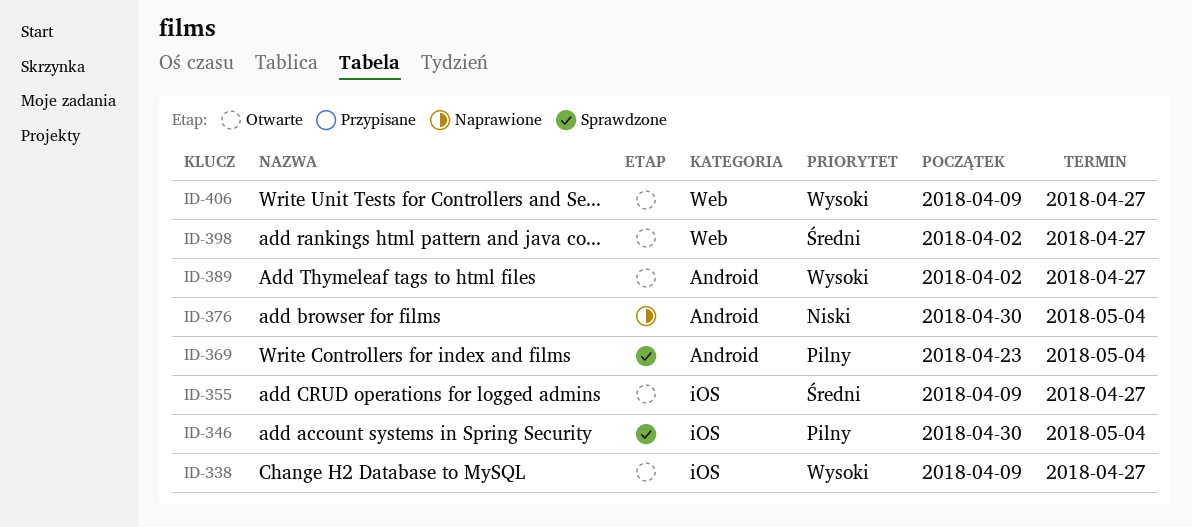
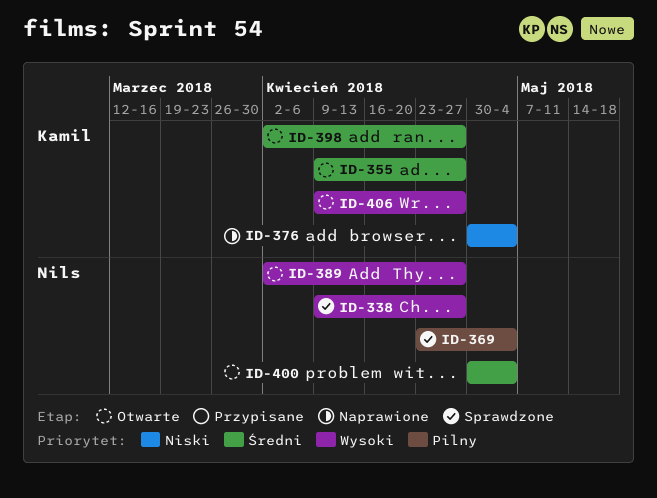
ID-338, status: Otwarte -> Sprawdzone
ID-346: present -> none
ID-400: none -> present

